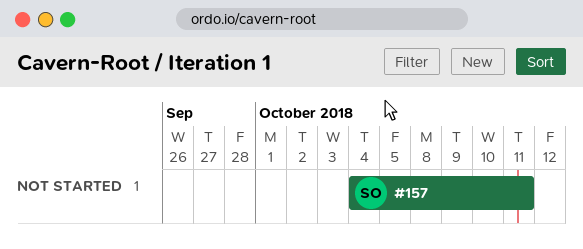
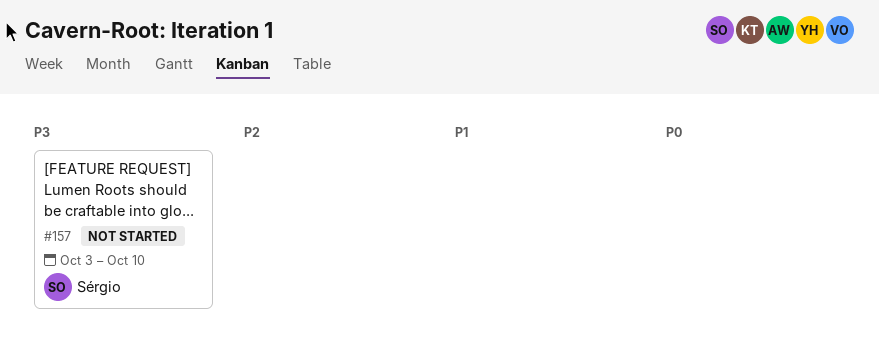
#157, start: Oct 4 -> Oct 3
#157, due: Oct 11 -> Oct 10

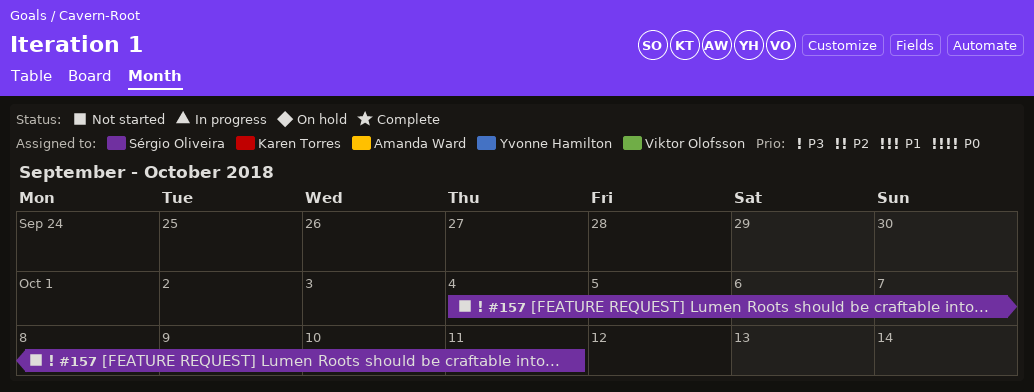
#157, start: Oct 3 -> Oct 4
#157, due: Oct 10 -> Oct 11

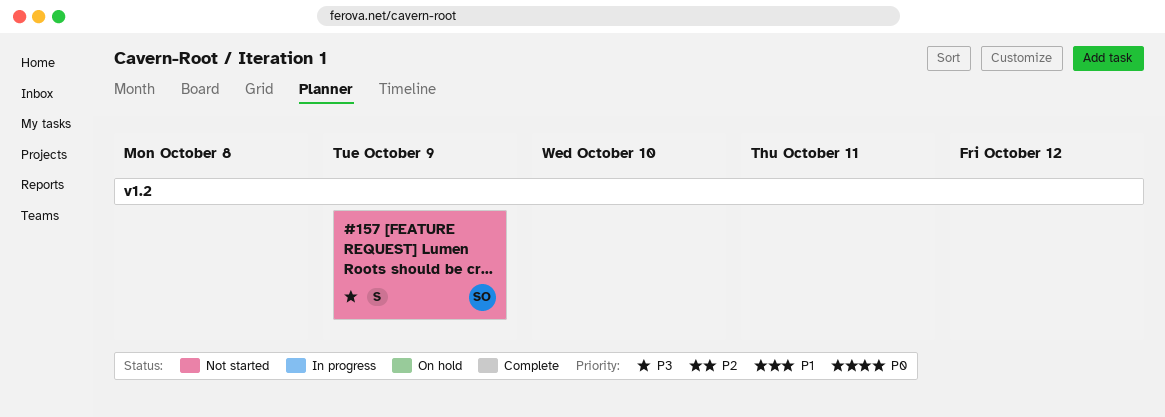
#157, due: Oct 11 -> Oct 9

